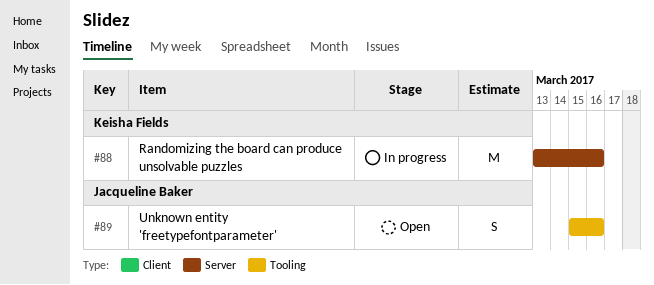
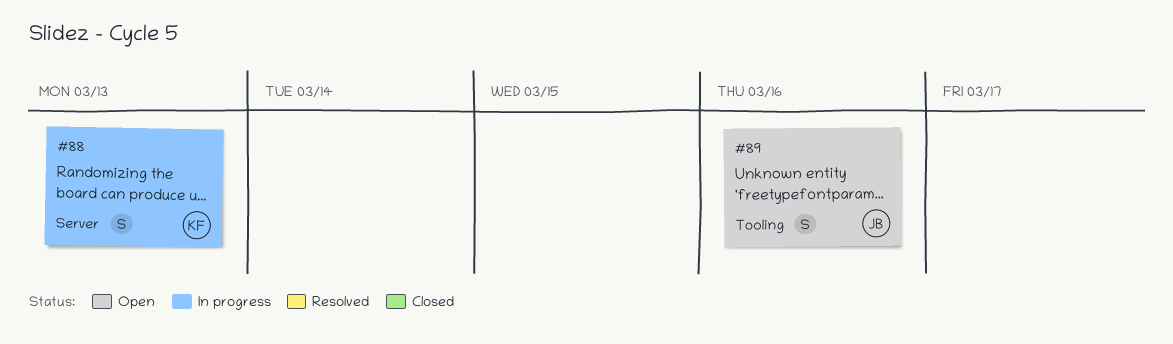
#88, estimate: M -> S
#88, due: Mar 16 -> Mar 13

